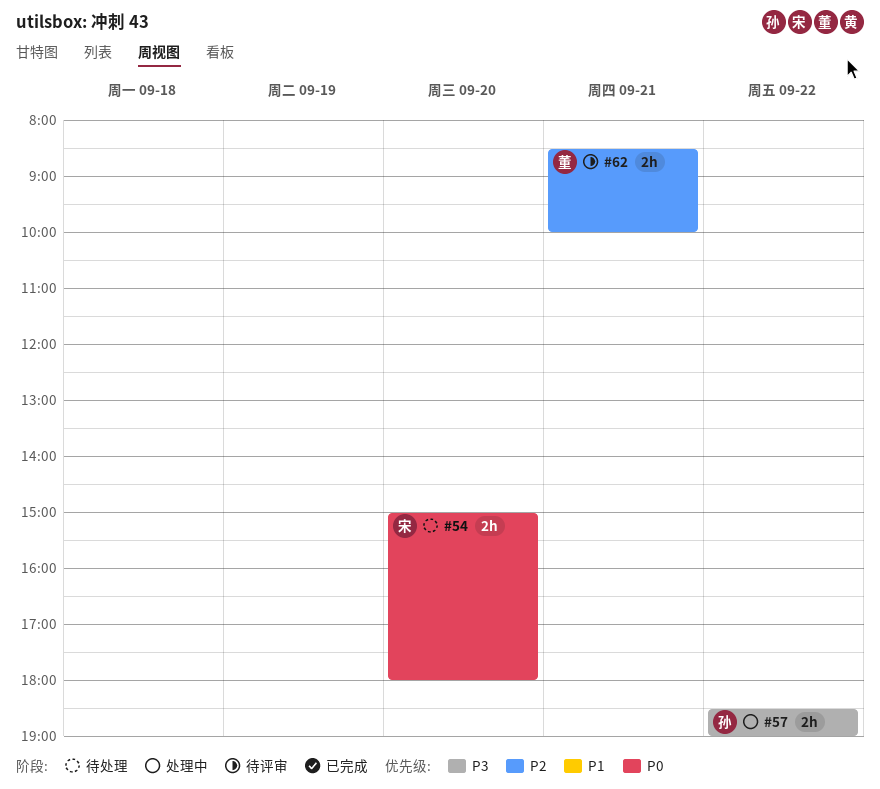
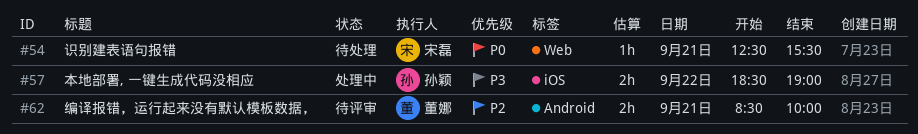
#54, estimate: 2h -> 1h
#54, day: Sep 20 -> Sep 21
#54, begins: 15:00 -> 12:30
#54, ends: 18:00 -> 15:30

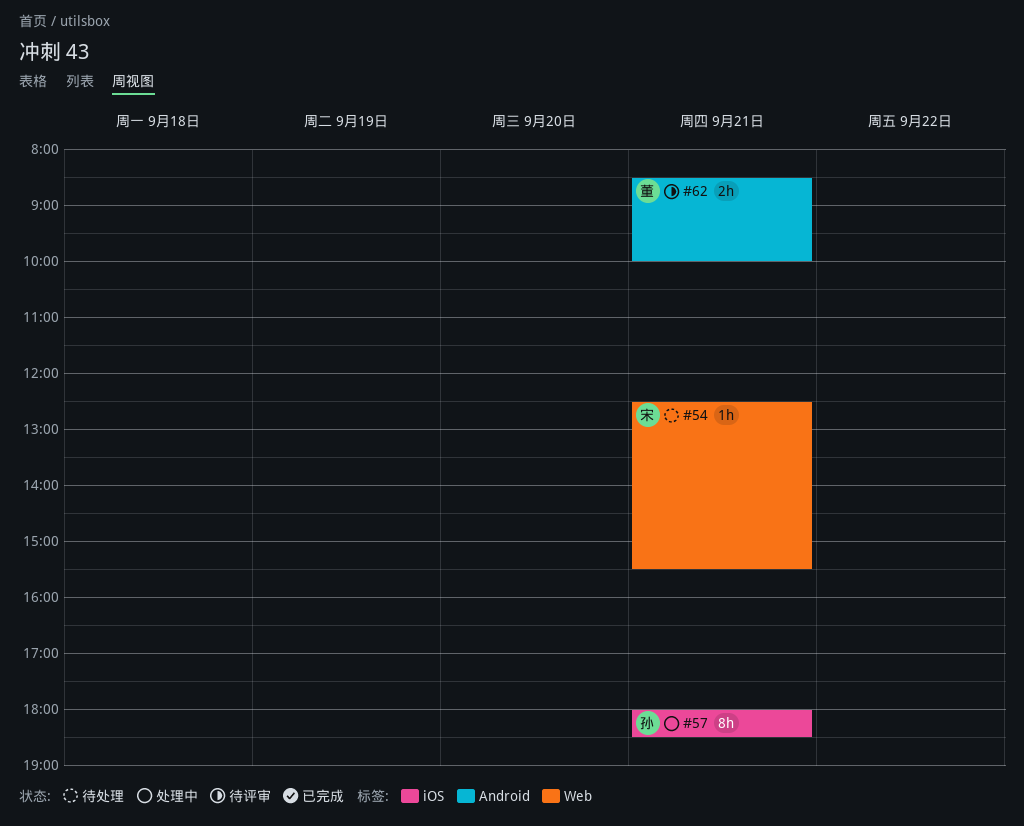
#57, estimate: 2h -> 8h
#57, day: Sep 22 -> Sep 21
#57, begins: 18:30 -> 18:00
#57, ends: 19:00 -> 18:30

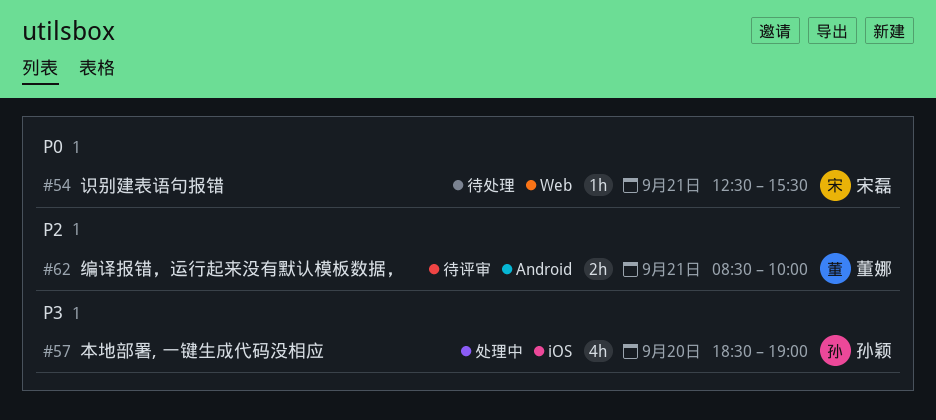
#57, estimate: 8h -> 4h
#57, day: Sep 21 -> Sep 20
#57, begins: 18:00 -> 18:30
#57, ends: 18:30 -> 19:00

